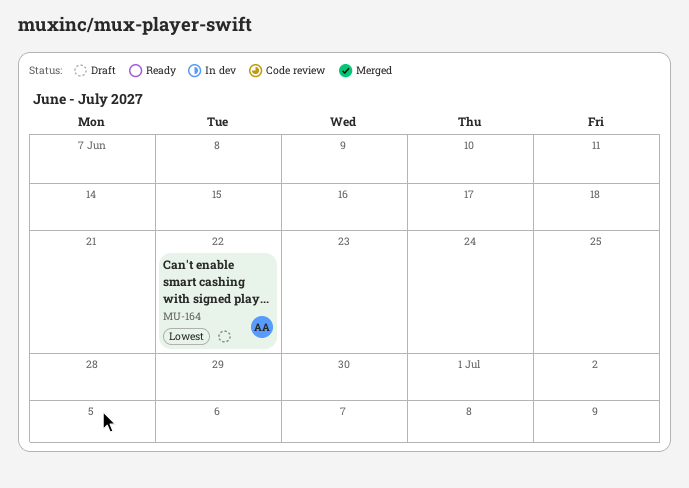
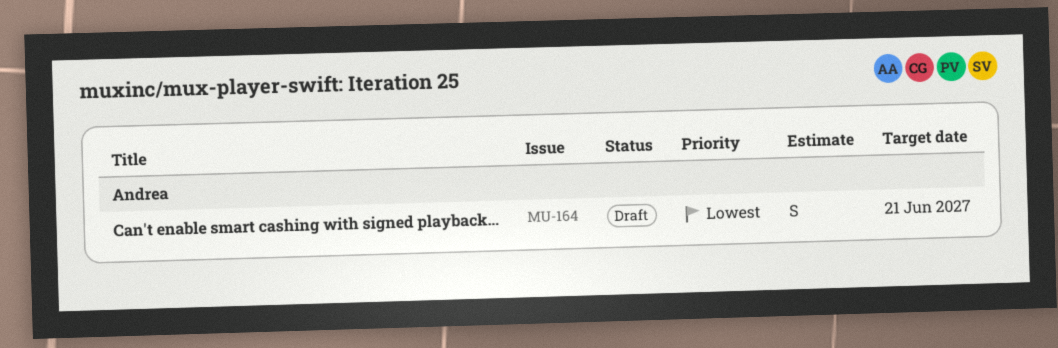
MU-164, due: Jun 22 -> Jun 21

